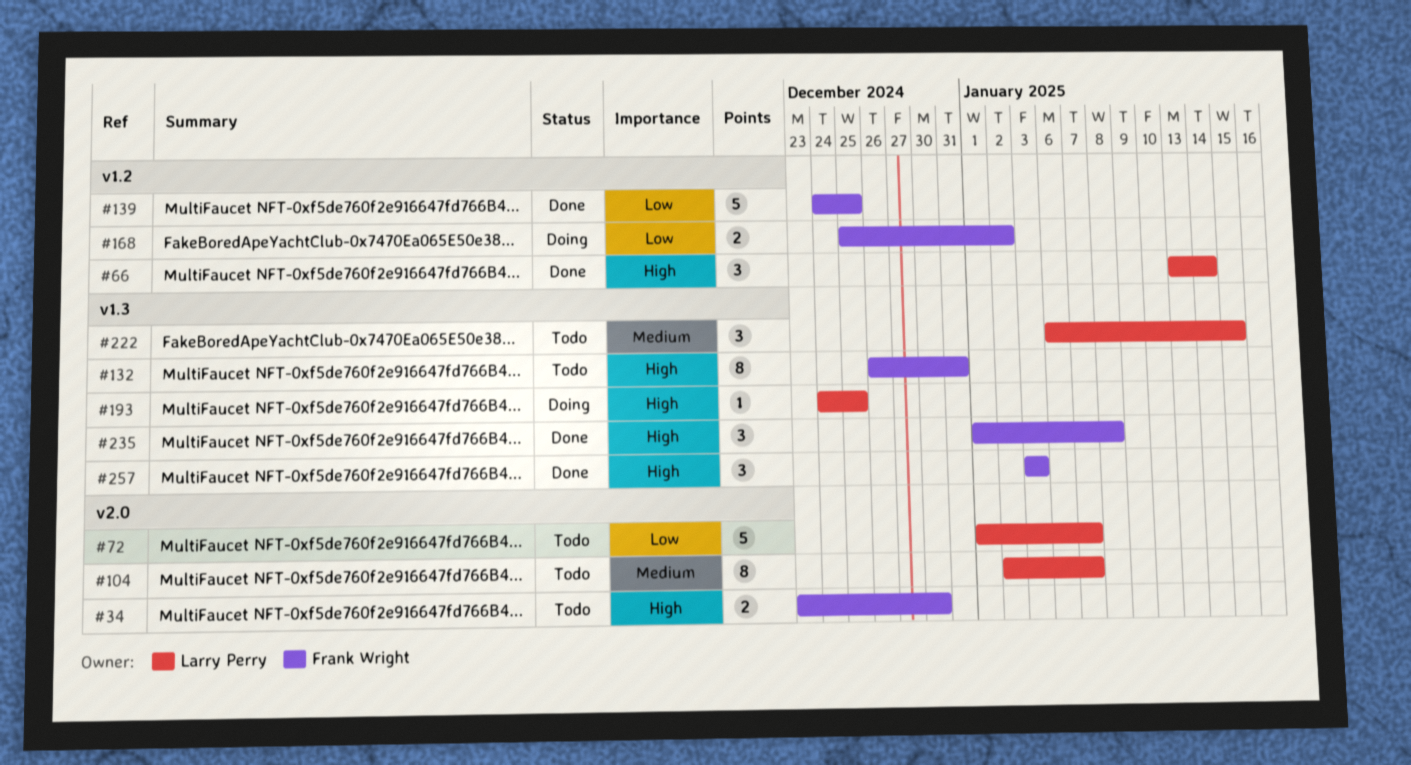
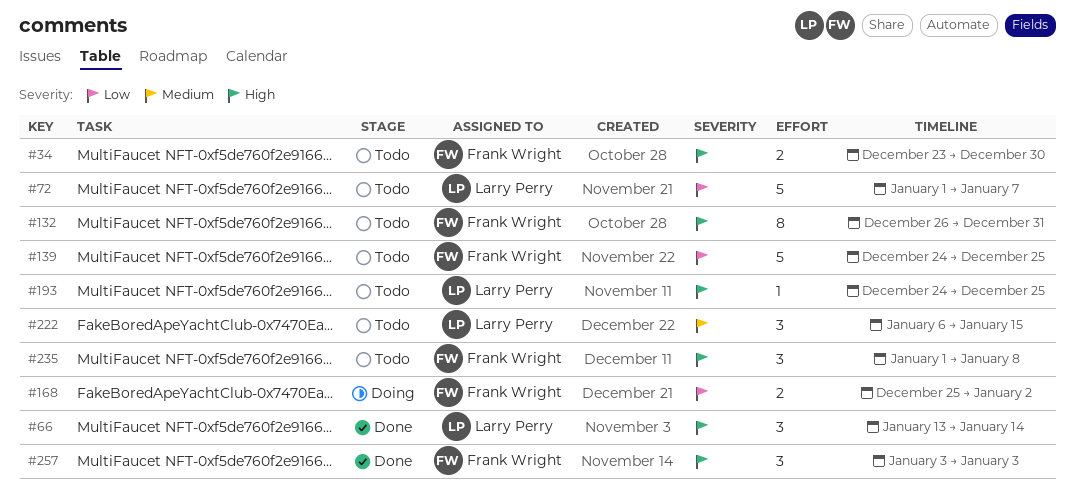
#104: present -> none
#139, status: Done -> Todo
#193, status: Doing -> Todo
#235, status: Done -> Todo

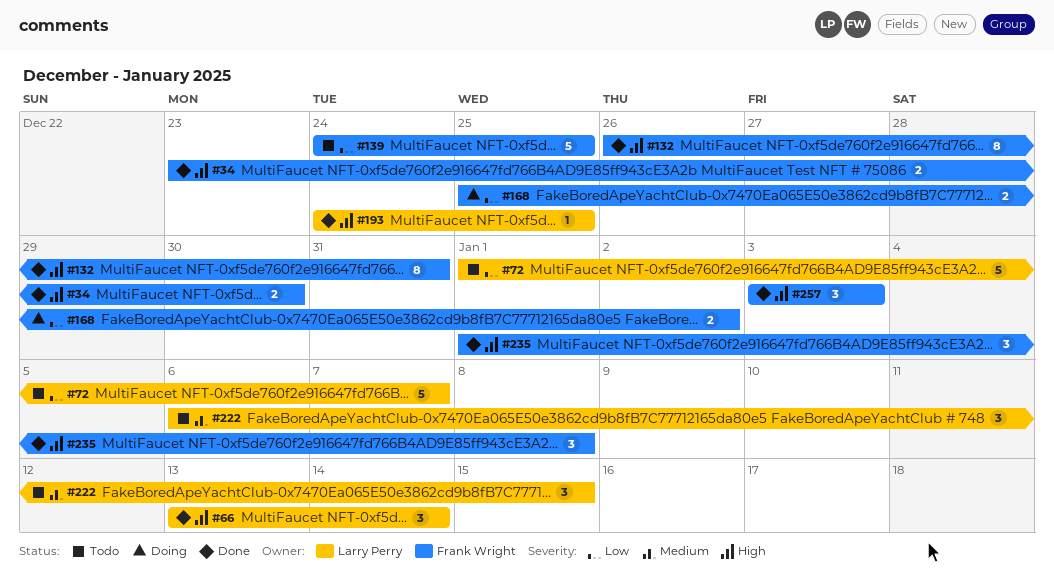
#34, status: Todo -> Done
#132, status: Todo -> Done
#193, status: Todo -> Done
#235, status: Todo -> Done

